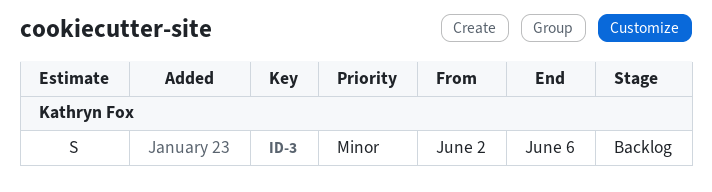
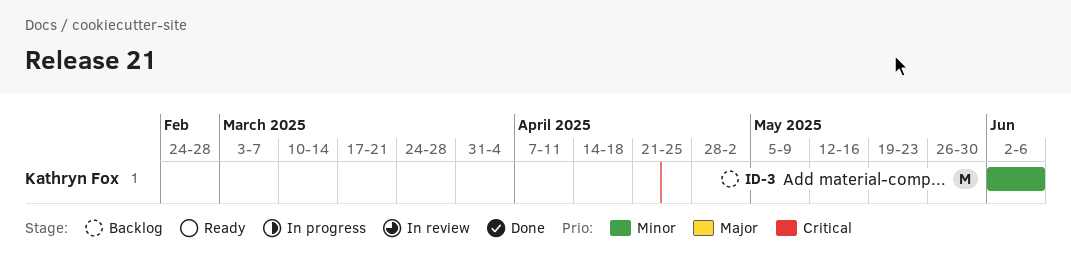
ID-3, estimate: S -> M

